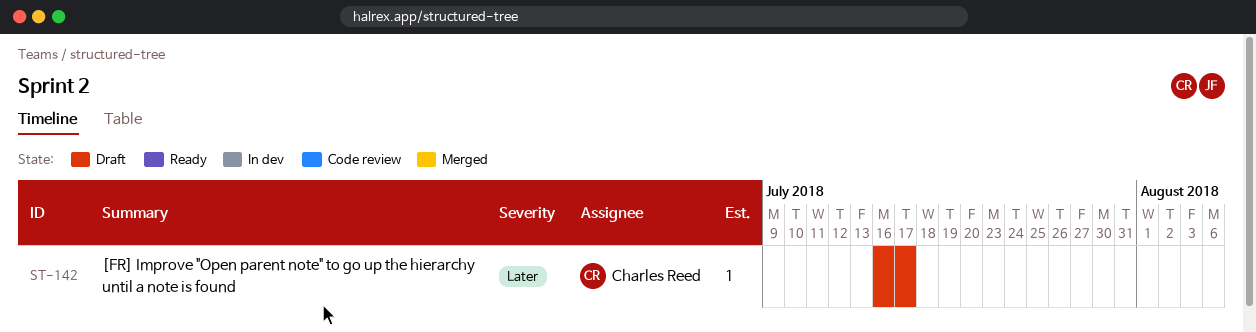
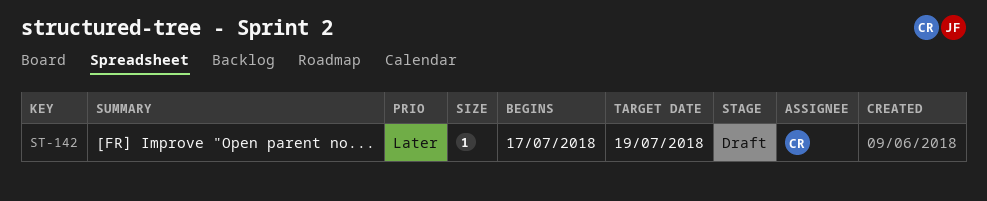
ST-142, start: Jul 16 -> Jul 17
ST-142, due: Jul 17 -> Jul 19

